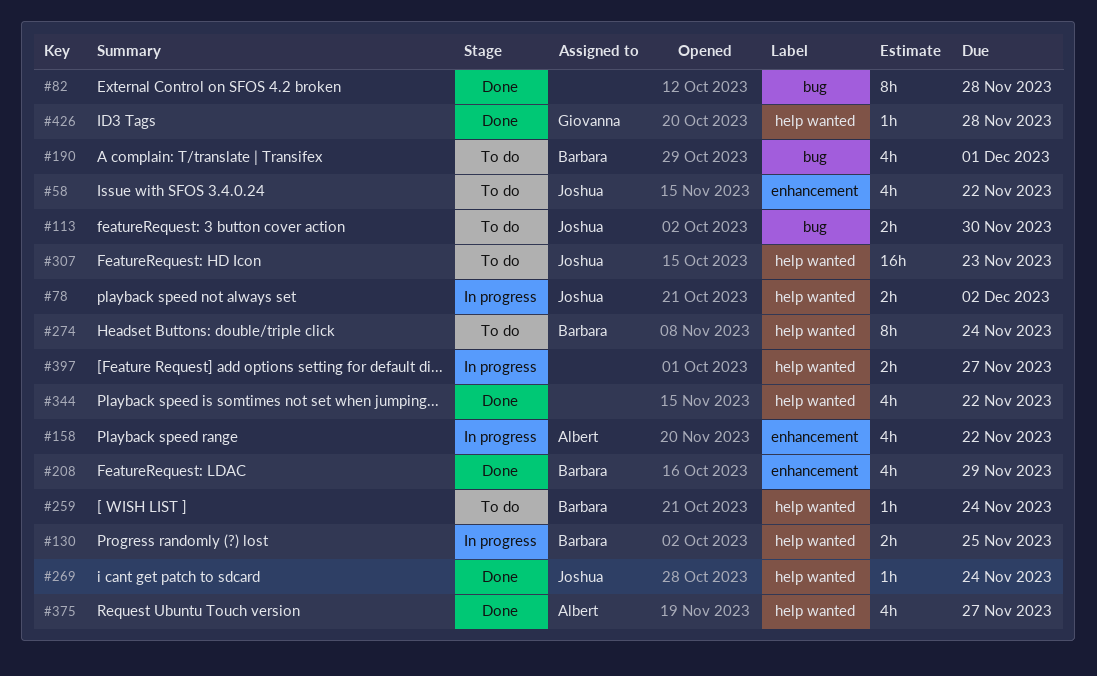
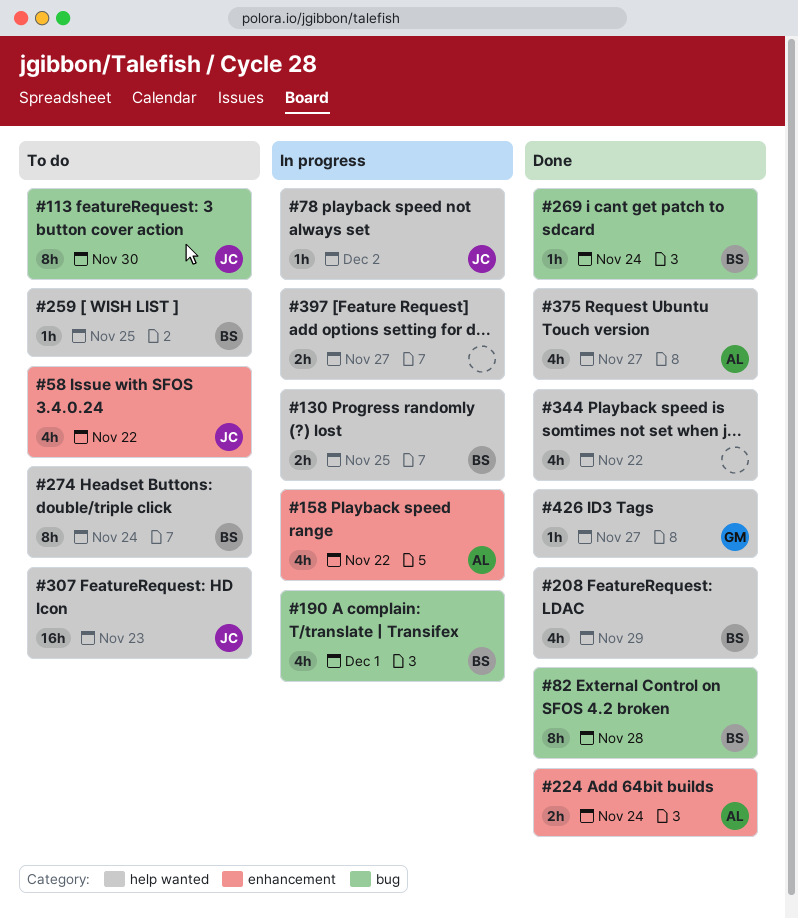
#78, estimate: 2h -> 1h
#82, owner: none -> Barbara
#113, estimate: 2h -> 8h
#190, status: To do -> In progress
#208, label: enhancement -> help wanted
#224: none -> present
#259, due: Nov 24 -> Nov 25
#269, owner: Joshua -> Barbara
#269, label: help wanted -> bug
#426, due: Nov 28 -> Nov 27

